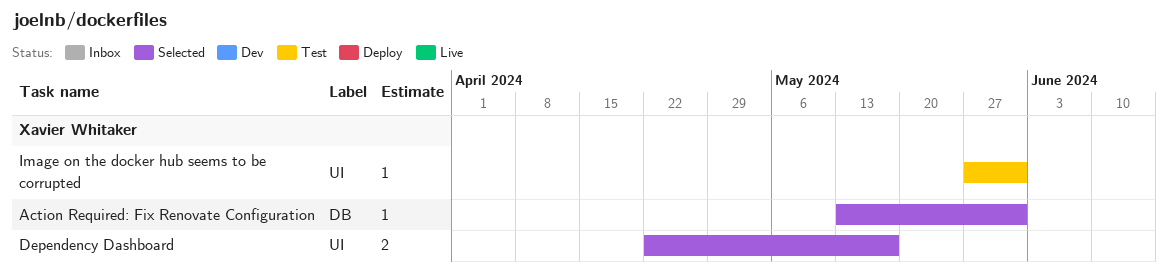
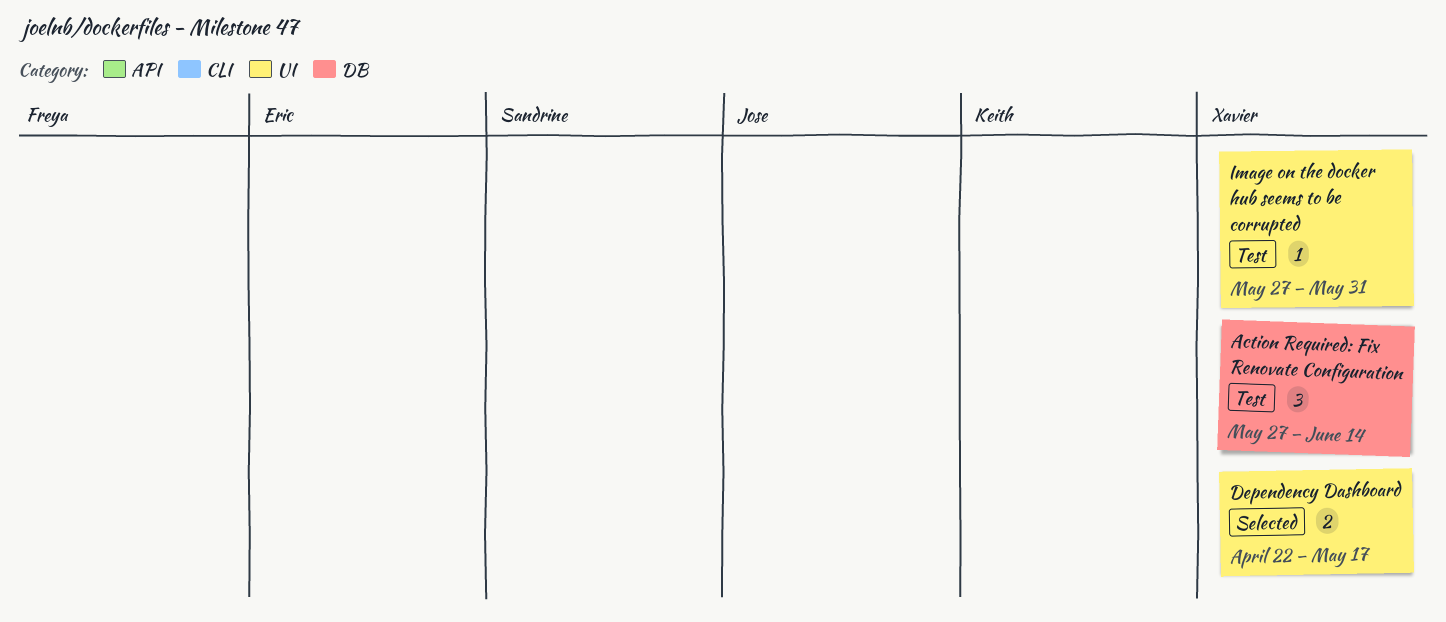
Action Required: Fix Renovate Configuration, status: Selected -> Test
Action Required: Fix Renovate Configuration, estimate: 1 -> 3
Action Required: Fix Renovate Configuration, start: May 13 -> May 27
Action Required: Fix Renovate Configuration, due: May 31 -> Jun 14

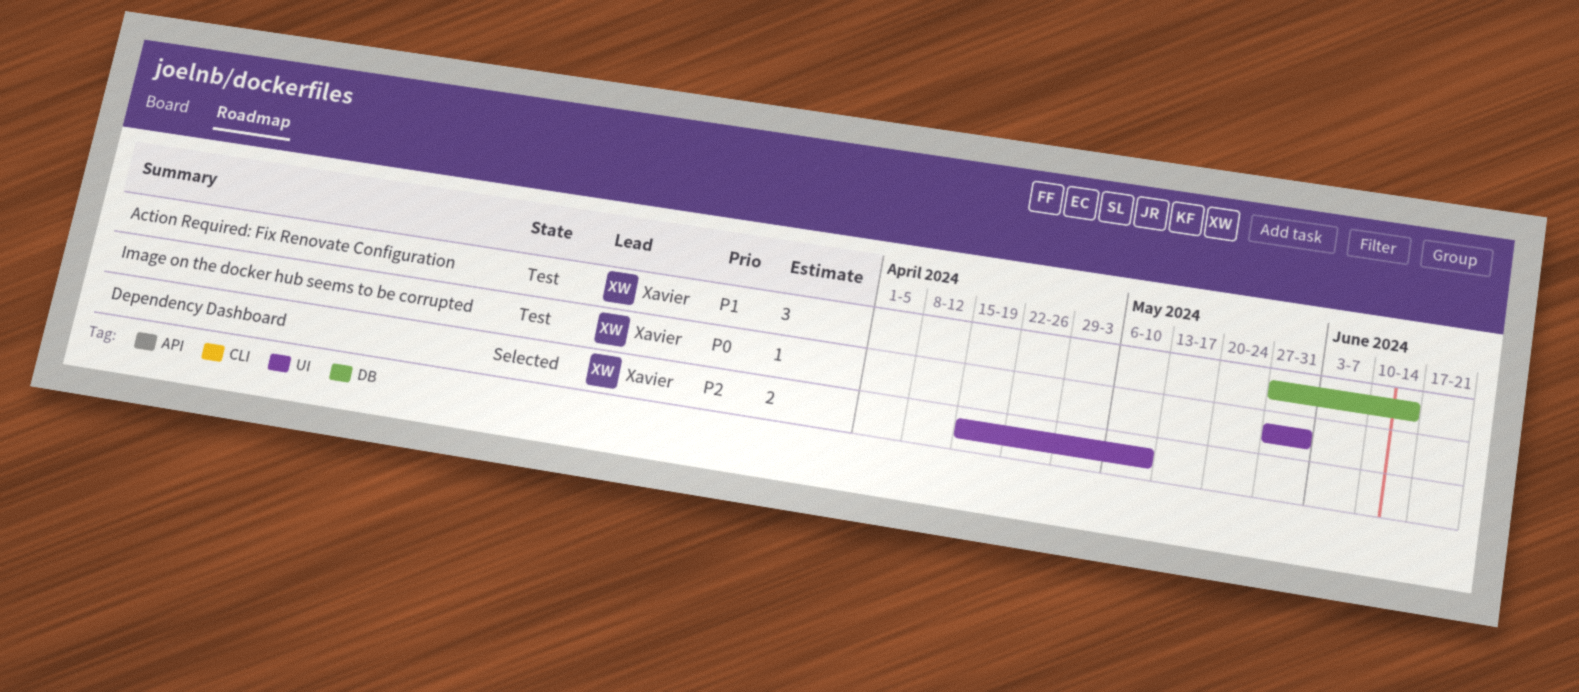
Dependency Dashboard, start: Apr 22 -> Apr 15
Dependency Dashboard, due: May 17 -> May 10

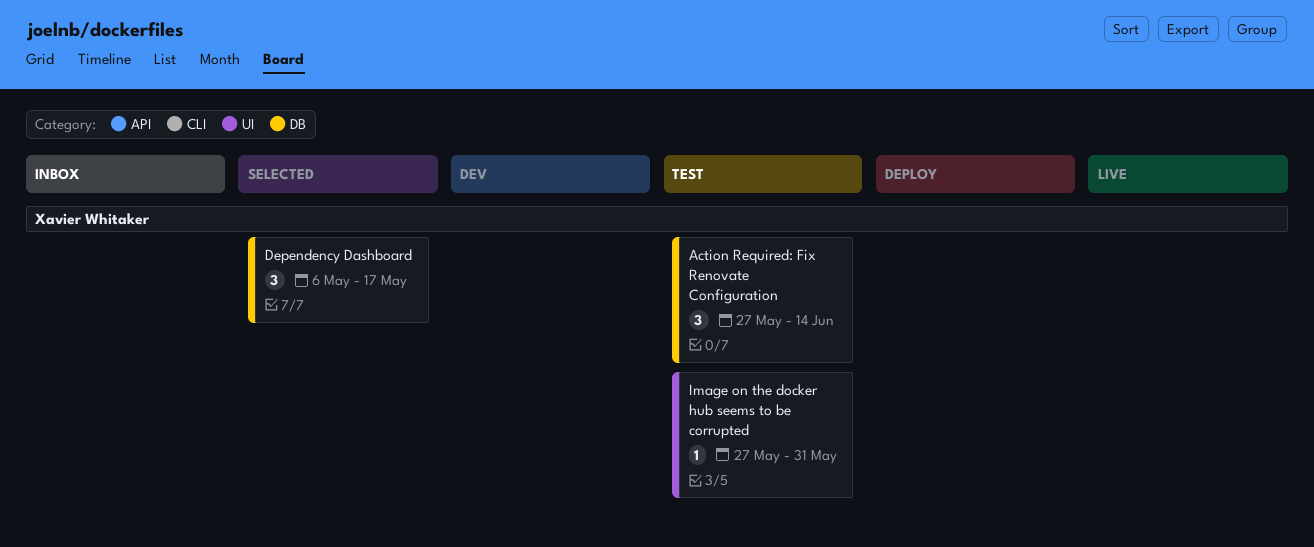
Dependency Dashboard, label: UI -> DB
Dependency Dashboard, estimate: 2 -> 3
Dependency Dashboard, start: Apr 15 -> May 6
Dependency Dashboard, due: May 10 -> May 17

